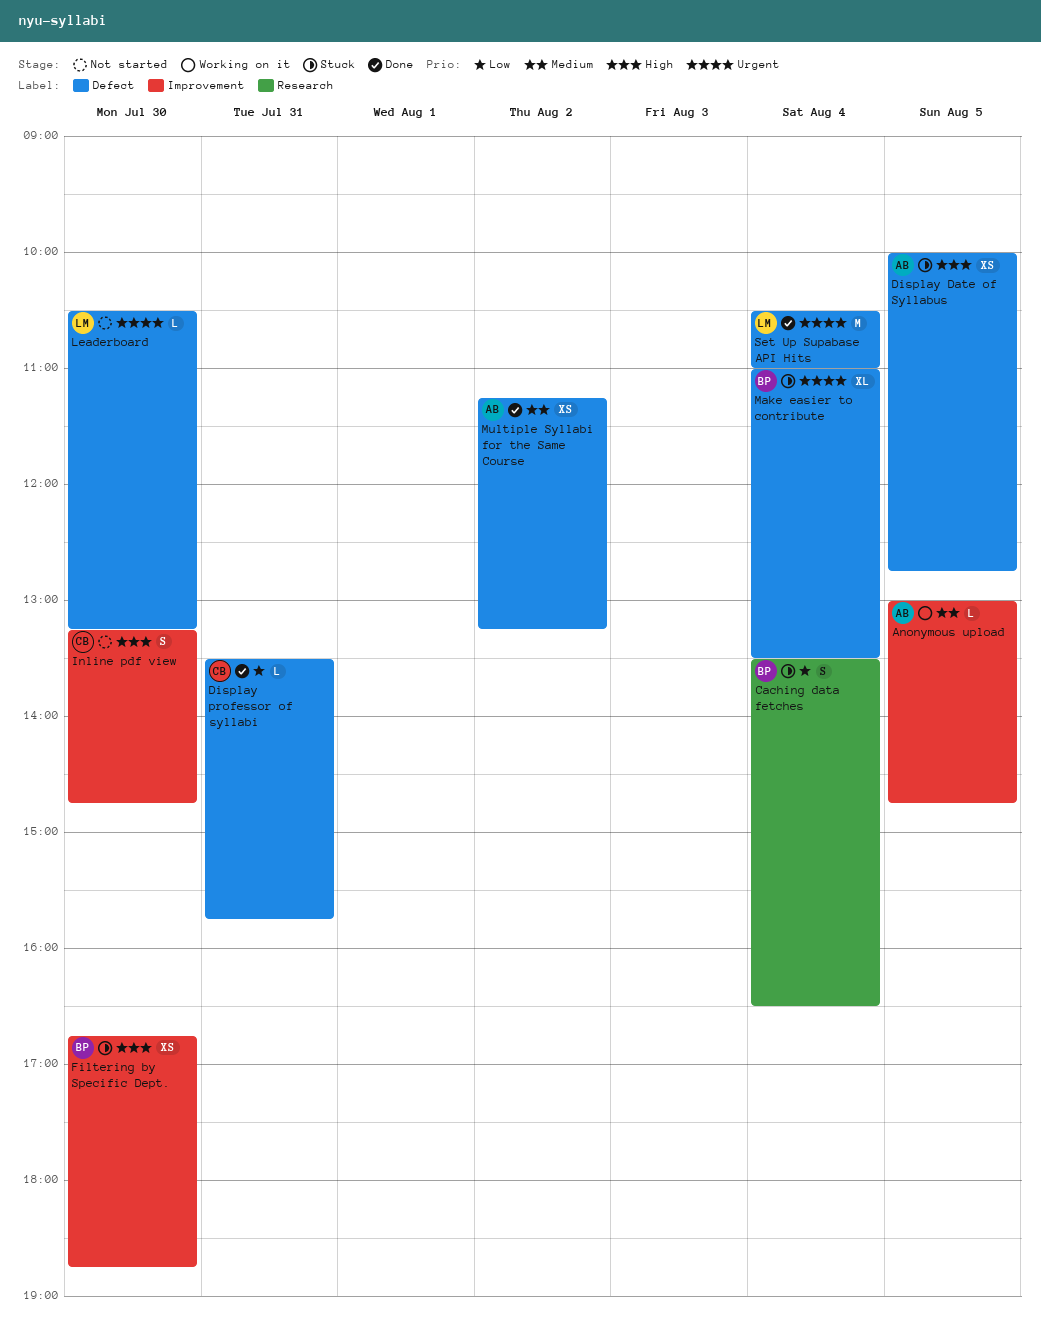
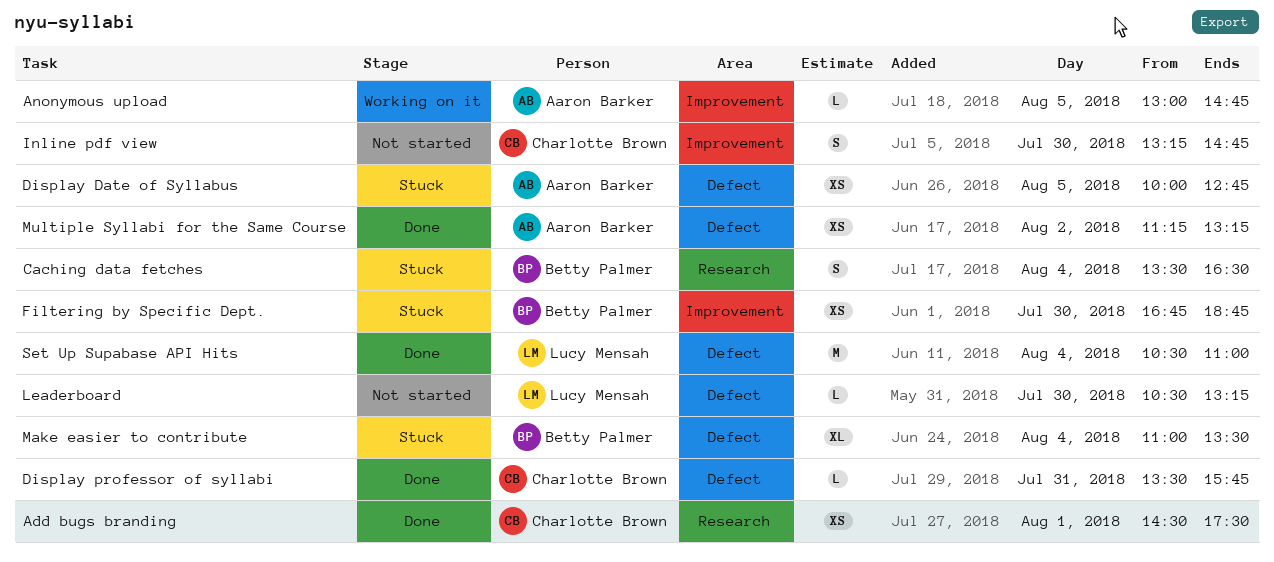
Add bugs branding: none -> present

